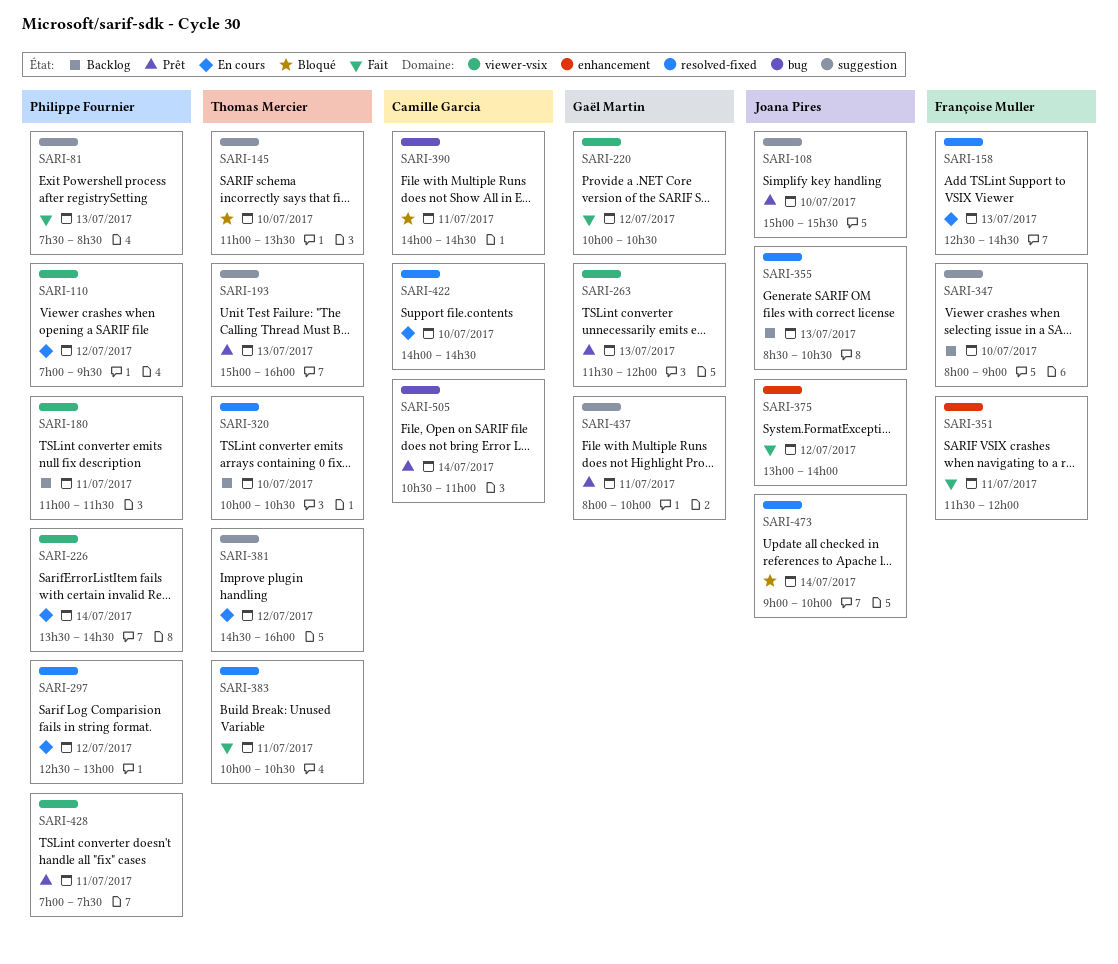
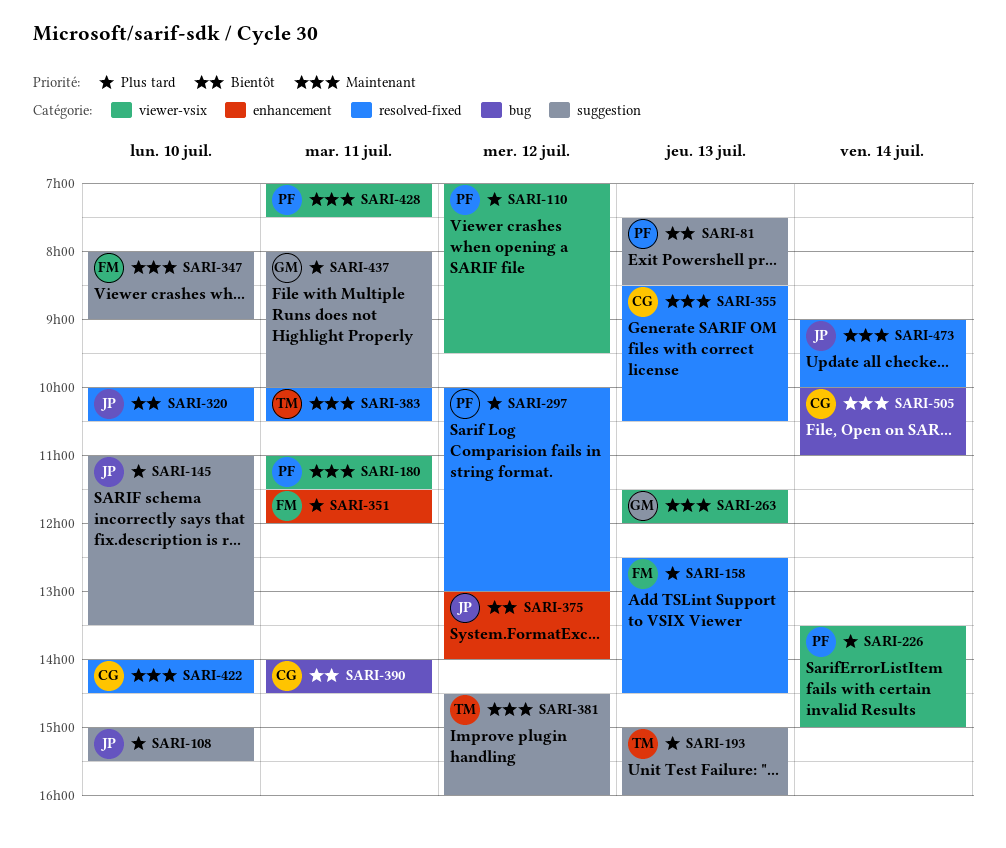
SARI-145, owner: Thomas Mercier -> Joana Pires
SARI-220: present -> none
SARI-226, ends: 14:30 -> 15:00
SARI-297, begins: 12:30 -> 10:00
SARI-320, owner: Thomas Mercier -> Joana Pires
SARI-355, owner: Joana Pires -> Camille Garcia
SARI-505, begins: 10:30 -> 10:00

